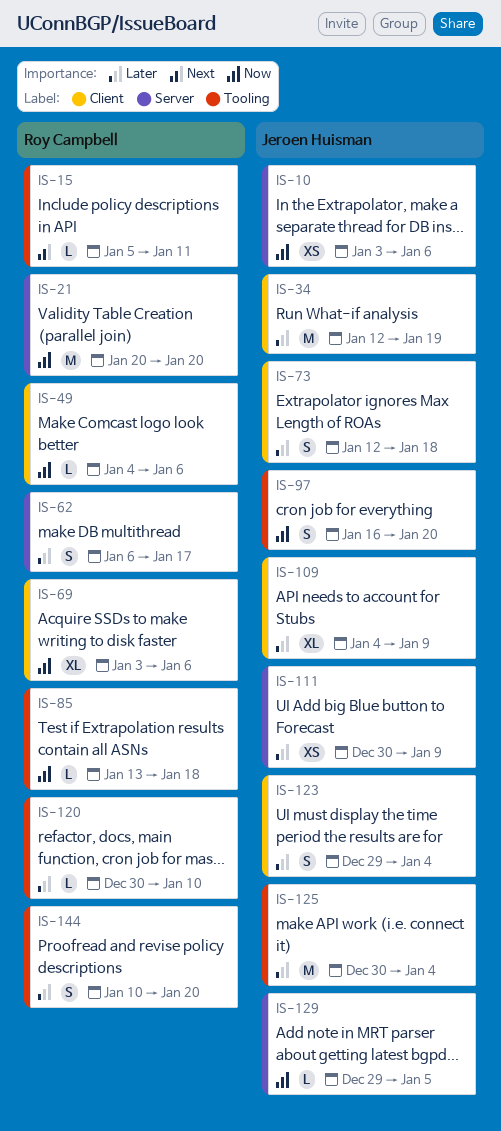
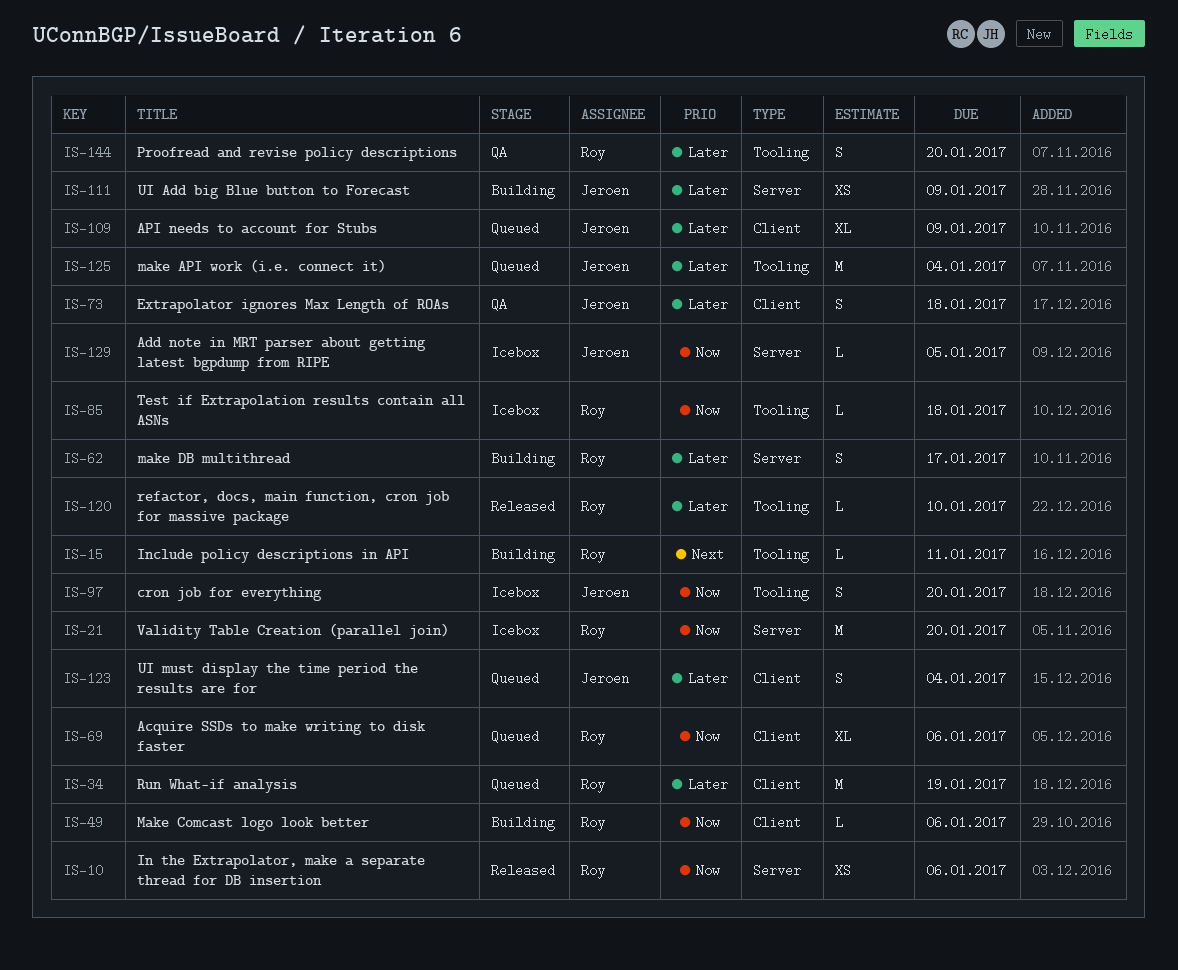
IS-10, owner: Jeroen Huisman -> Roy Campbell
IS-34, owner: Jeroen Huisman -> Roy Campbell

